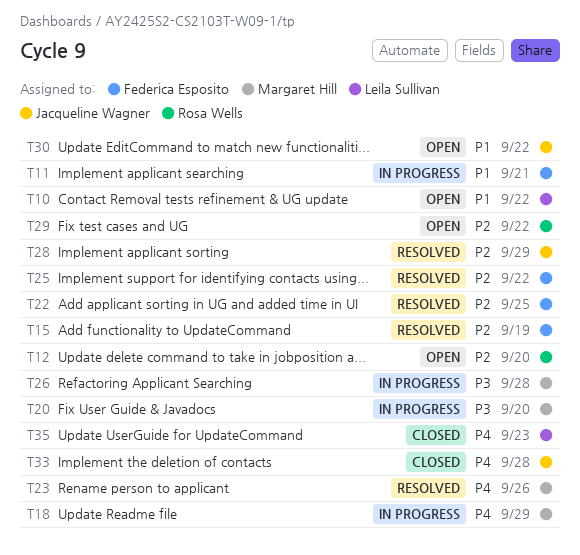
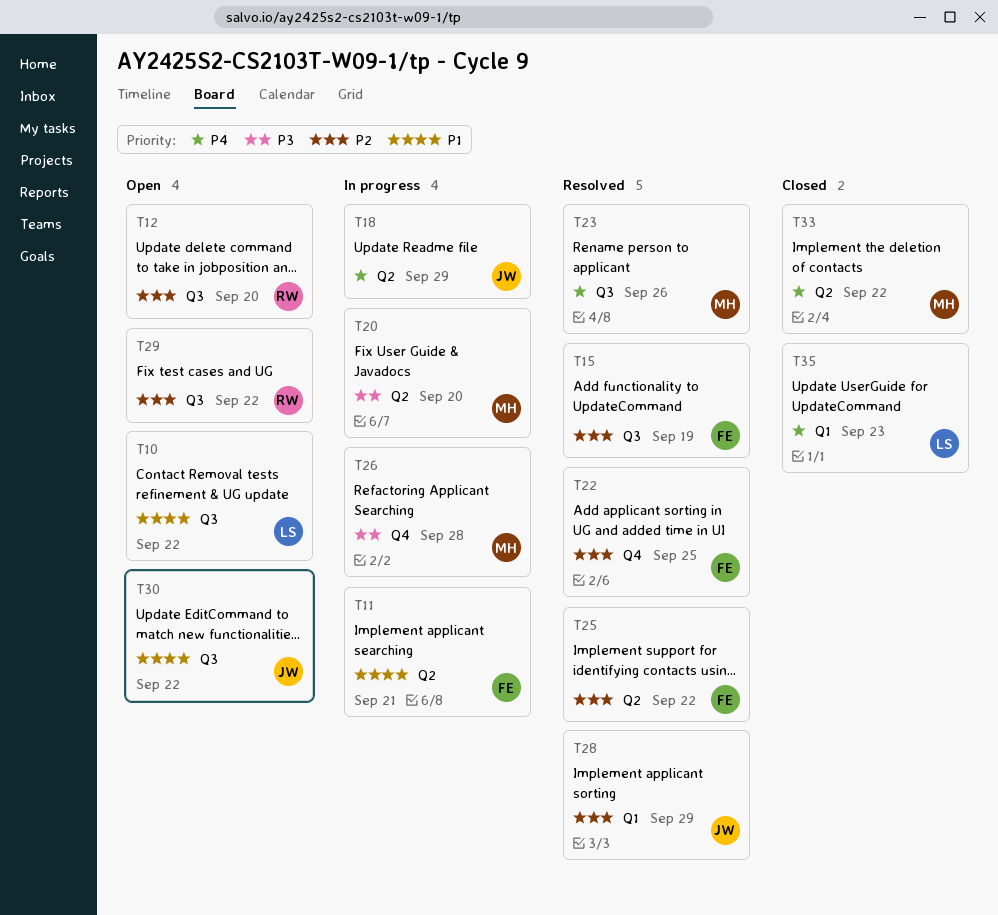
T18, owner: Margaret Hill -> Jacqueline Wagner
T33, owner: Jacqueline Wagner -> Margaret Hill
T33, due: Sep 28 -> Sep 22

